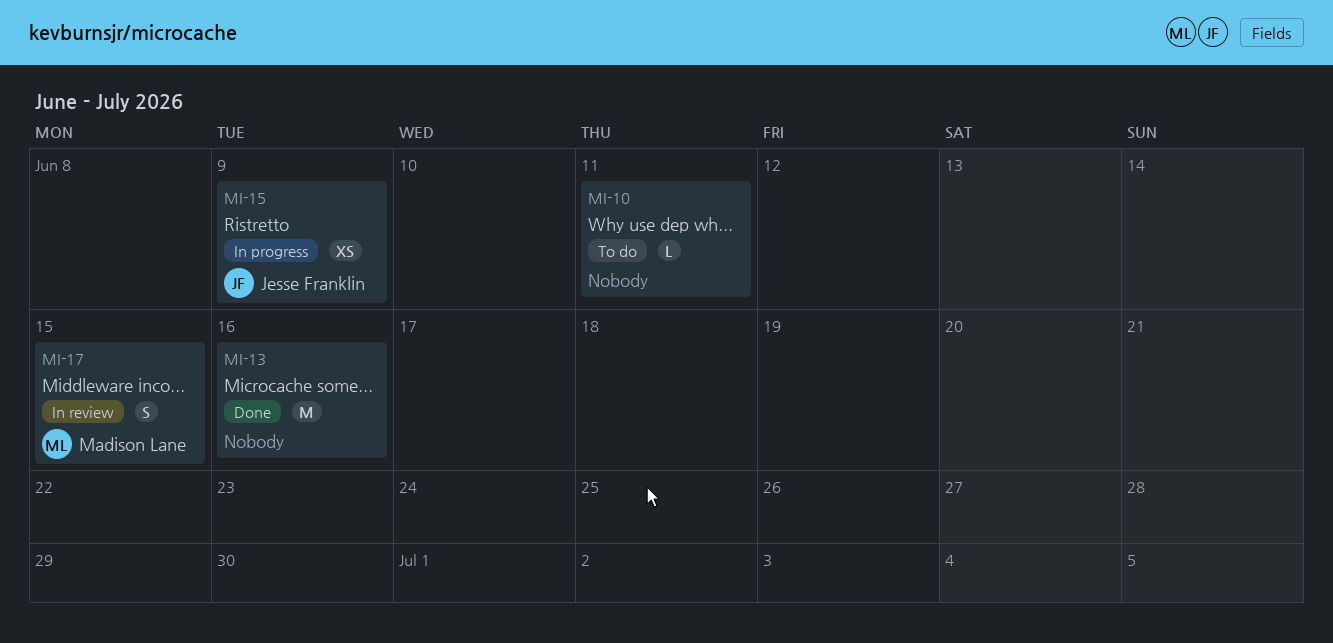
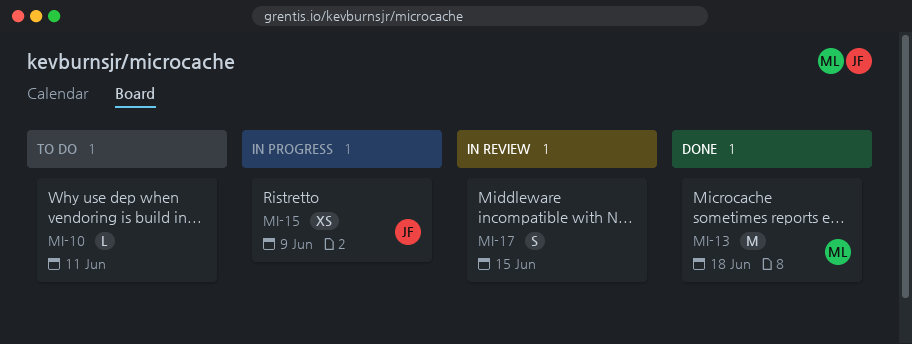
MI-13, owner: none -> Madison Lane
MI-13, due: Jun 16 -> Jun 18
MI-17, owner: Madison Lane -> none

